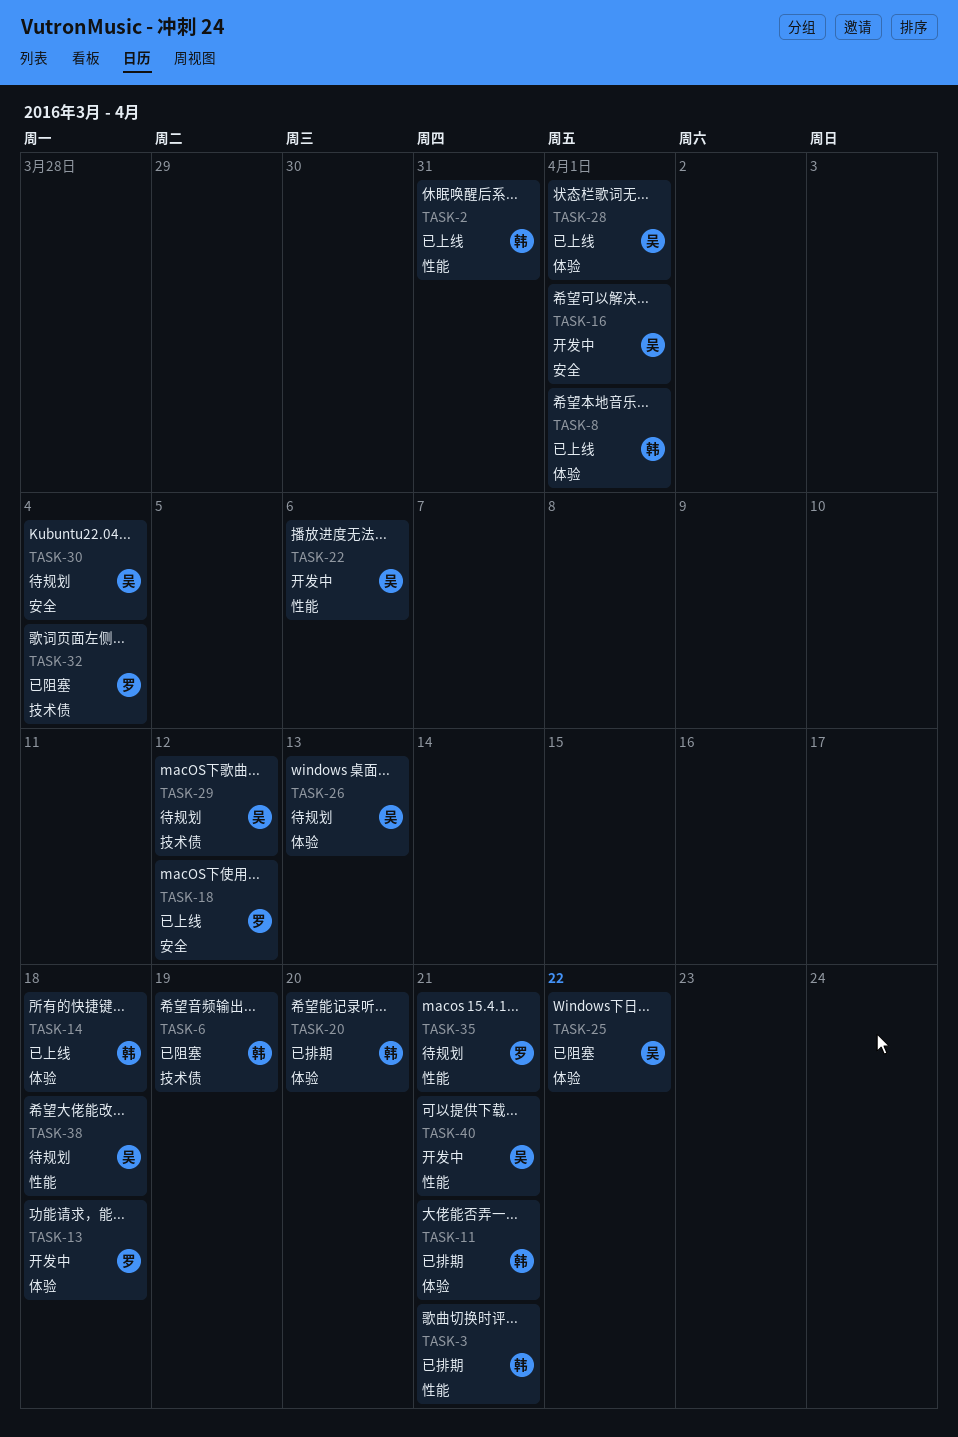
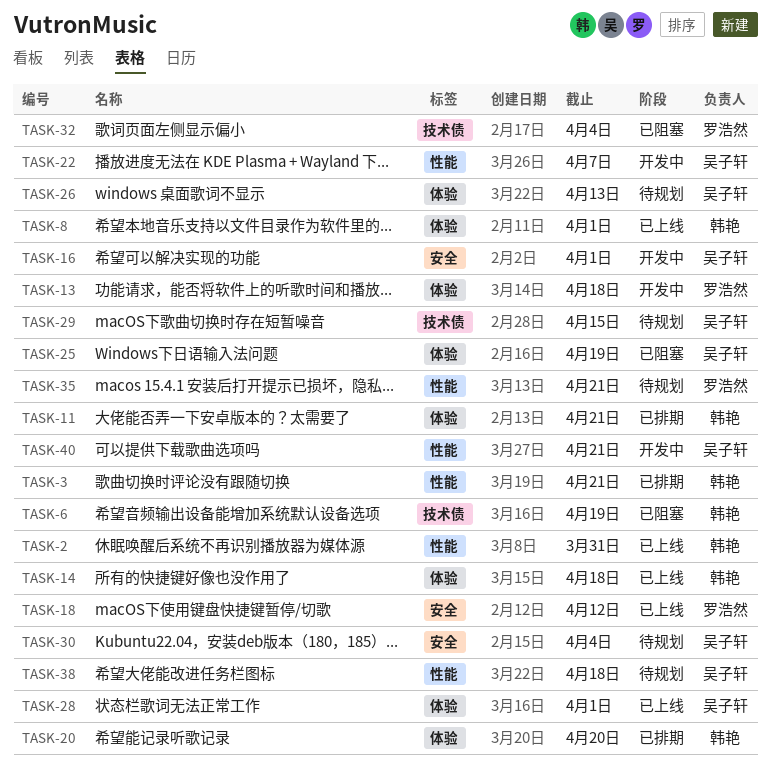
TASK-22, due: Apr 6 -> Apr 7
TASK-25, due: Apr 22 -> Apr 19
TASK-29, due: Apr 12 -> Apr 15

